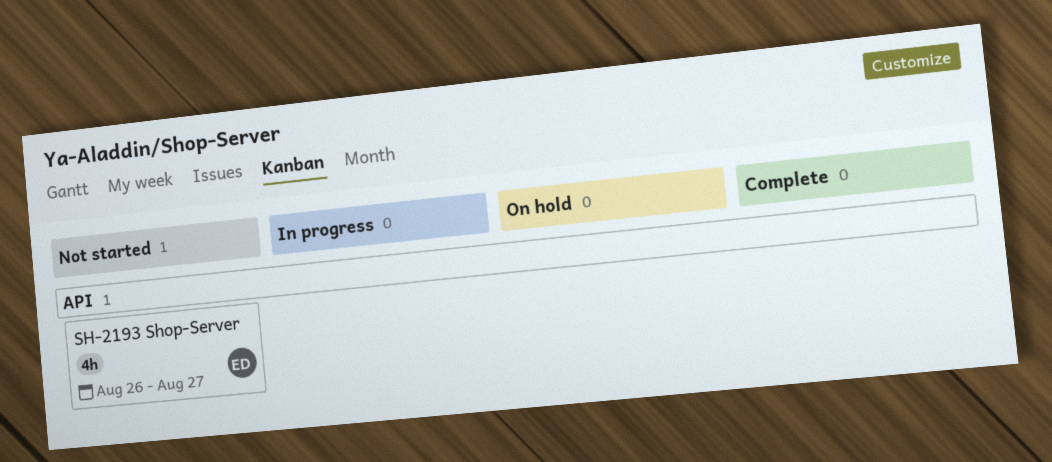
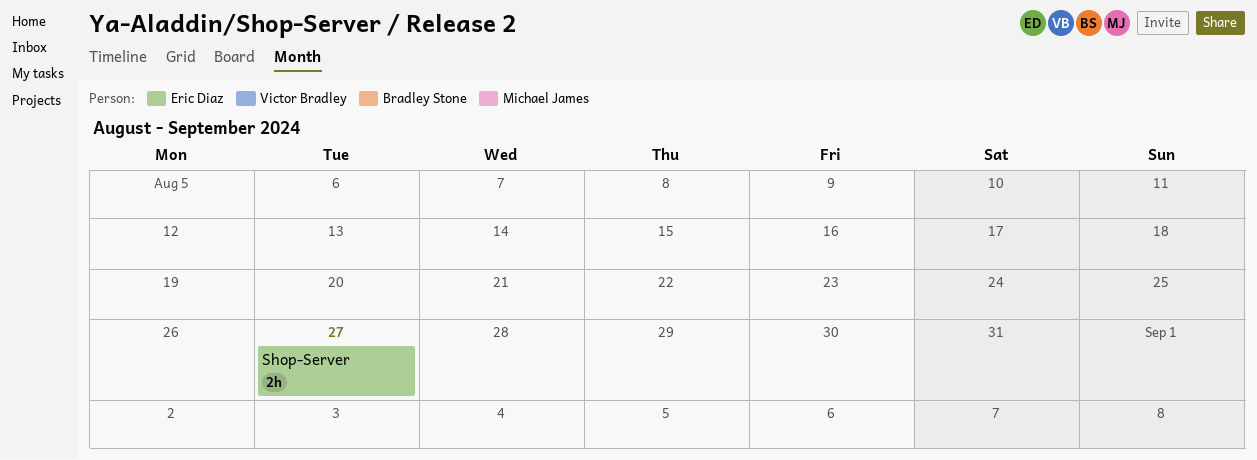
Shop-Server, estimate: 4h -> 2h

